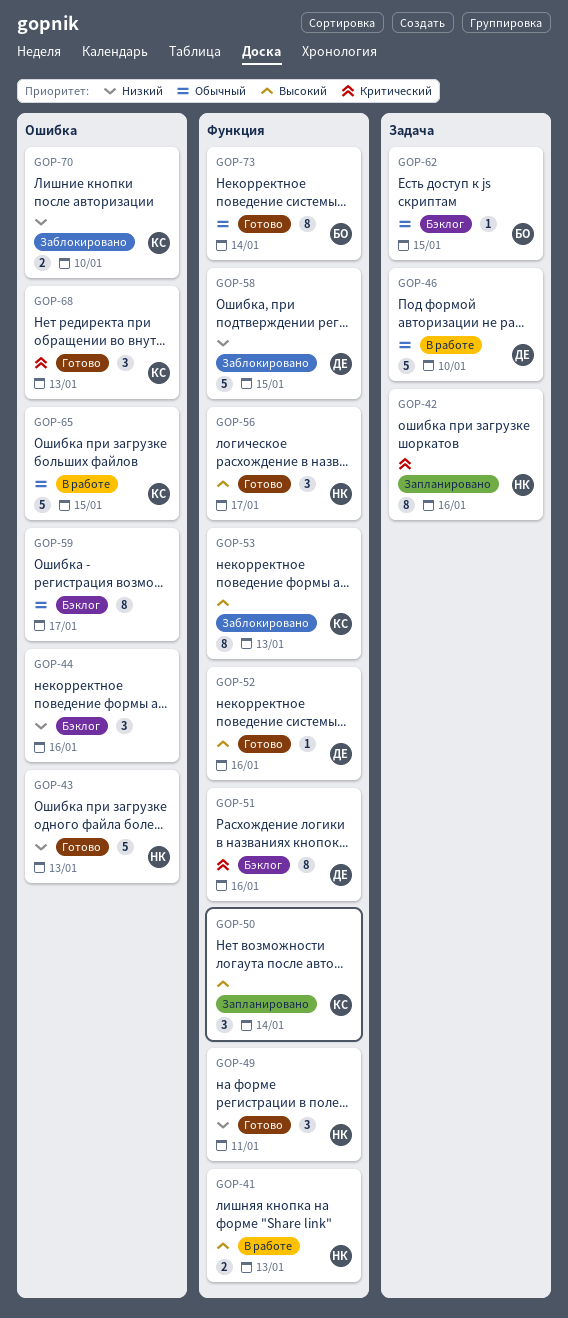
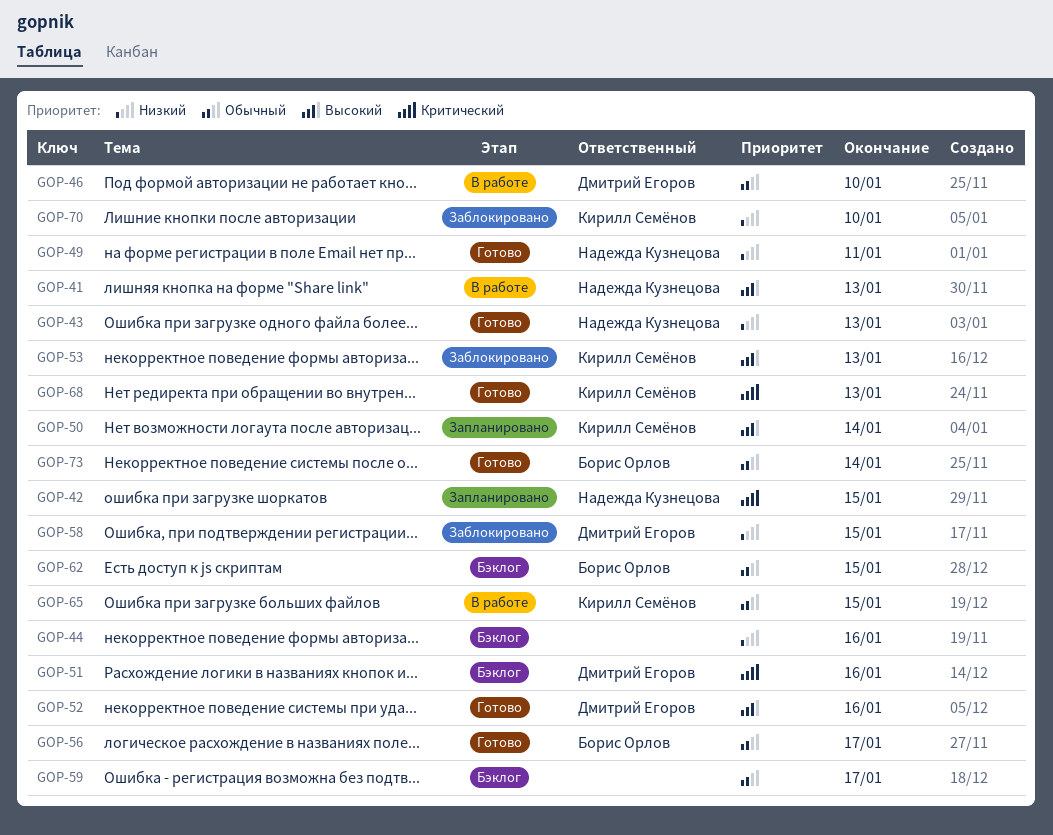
GOP-42, due: Jan 16 -> Jan 15
GOP-56, owner: Надежда Кузнецова -> Борис Орлов
GOP-56, priority: Высокий -> Обычный

